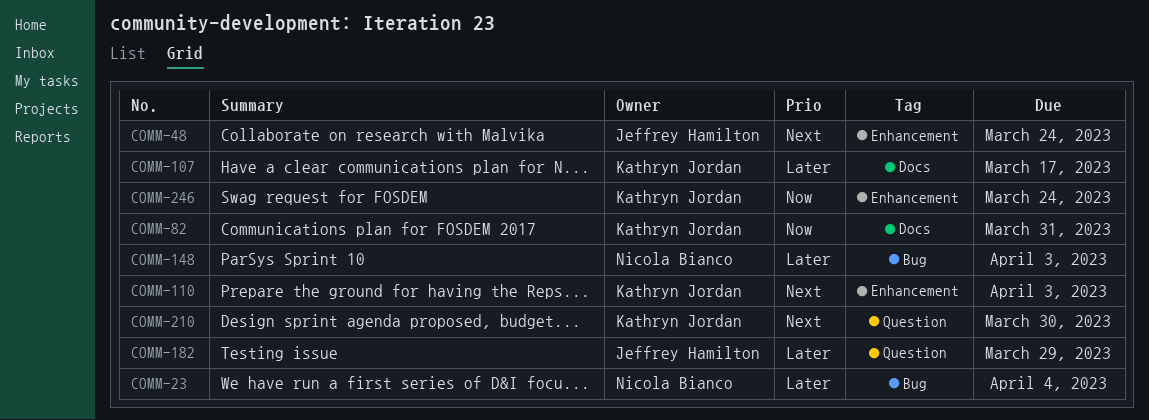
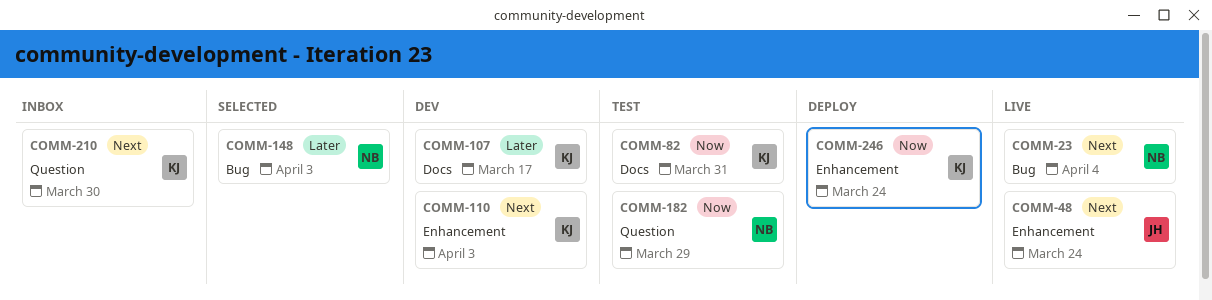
COMM-23, priority: Later -> Next
COMM-182, owner: Jeffrey Hamilton -> Nicola Bianco
COMM-182, priority: Later -> Now

